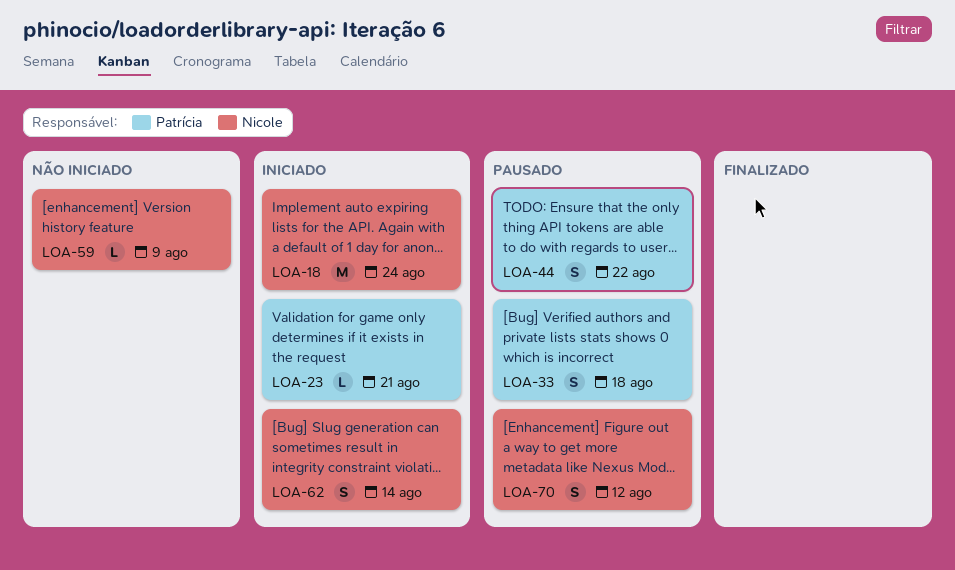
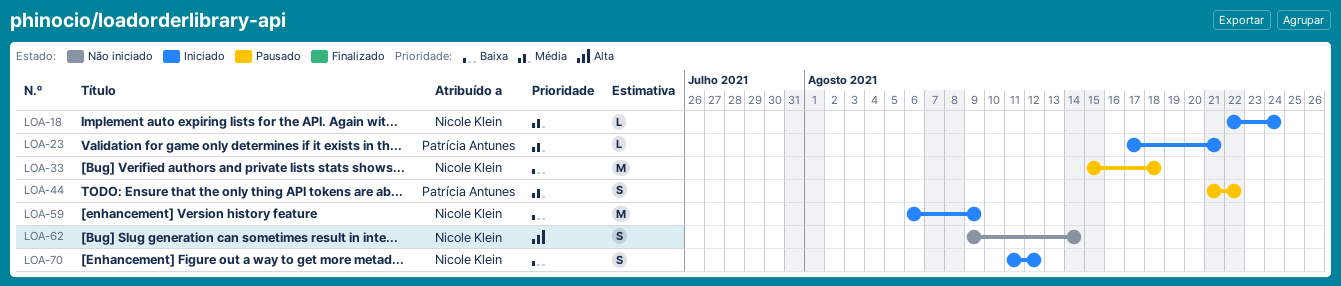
LOA-18, estimate: M -> L
LOA-33, owner: Patrícia Antunes -> Nicole Klein
LOA-33, estimate: S -> M
LOA-59, status: Não iniciado -> Iniciado
LOA-59, estimate: L -> M
LOA-62, status: Iniciado -> Não iniciado
LOA-70, status: Pausado -> Iniciado

